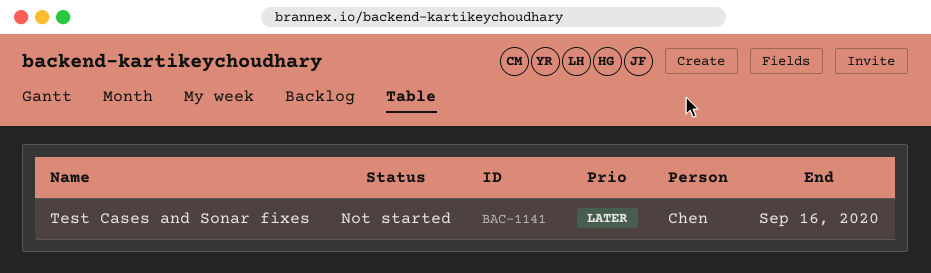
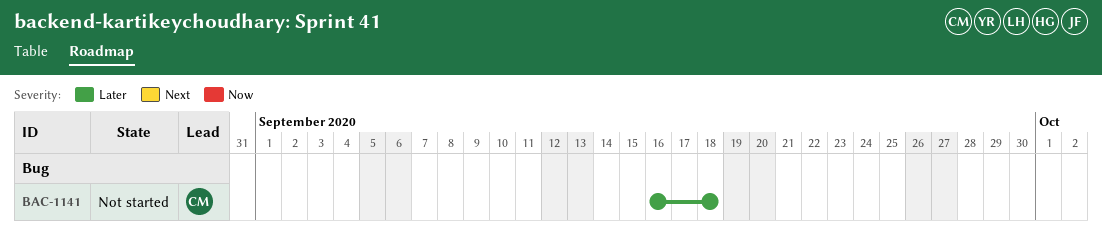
BAC-1141, due: Sep 16 -> Sep 18

